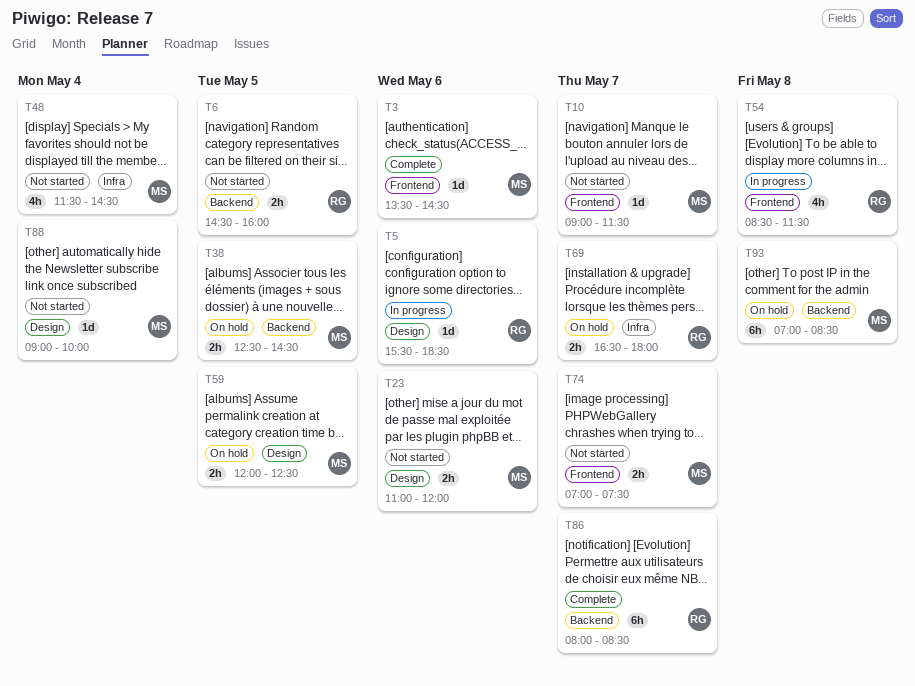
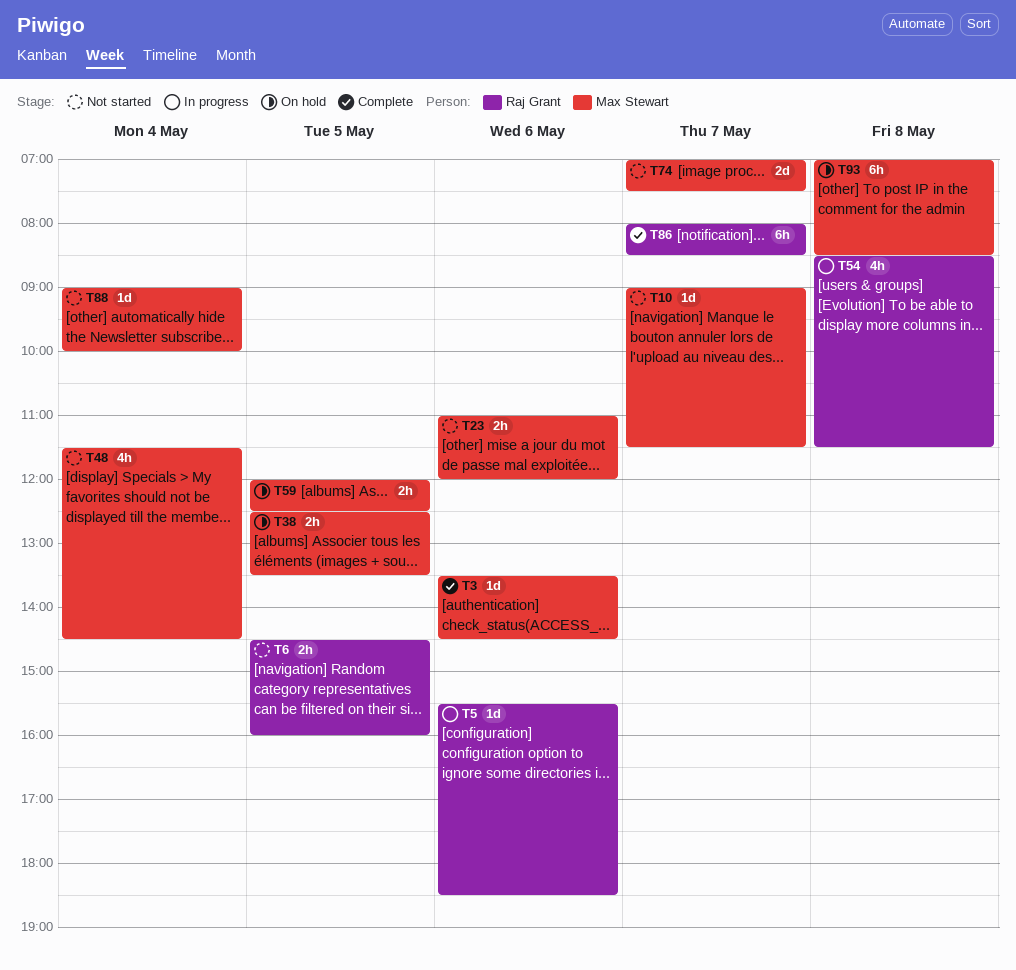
T38, ends: 14:30 -> 13:30
T69: present -> none
T74, estimate: 2h -> 2d

